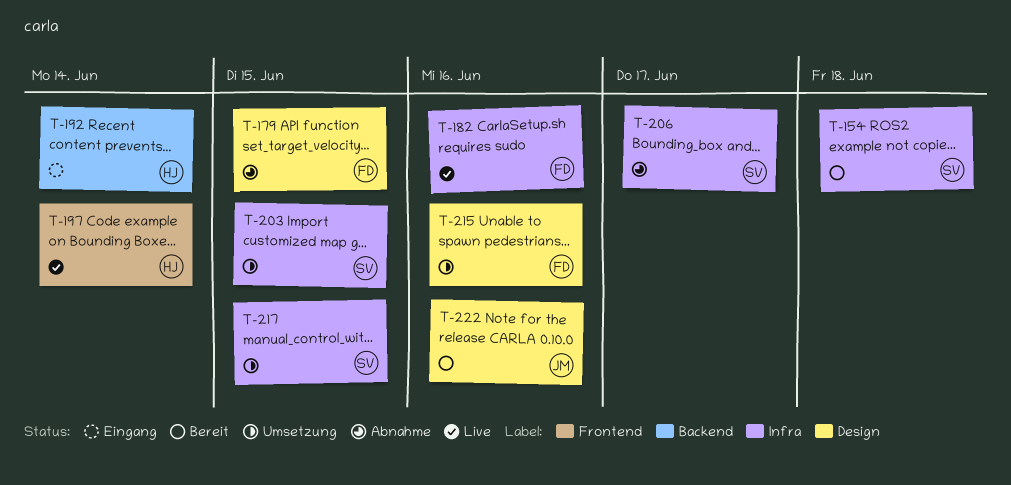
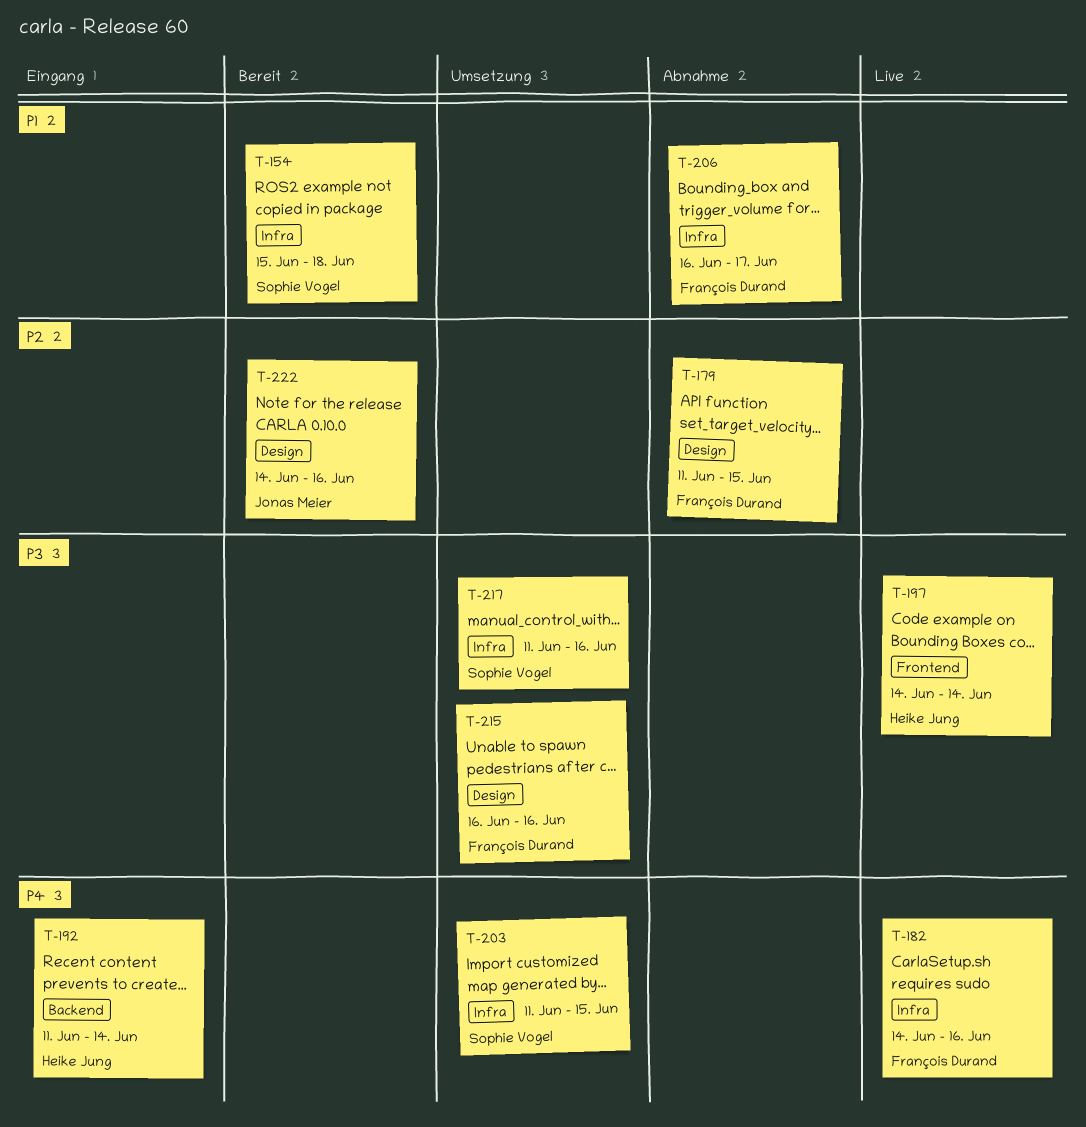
T-206, owner: Sophie Vogel -> François Durand
T-217, due: Jun 15 -> Jun 16

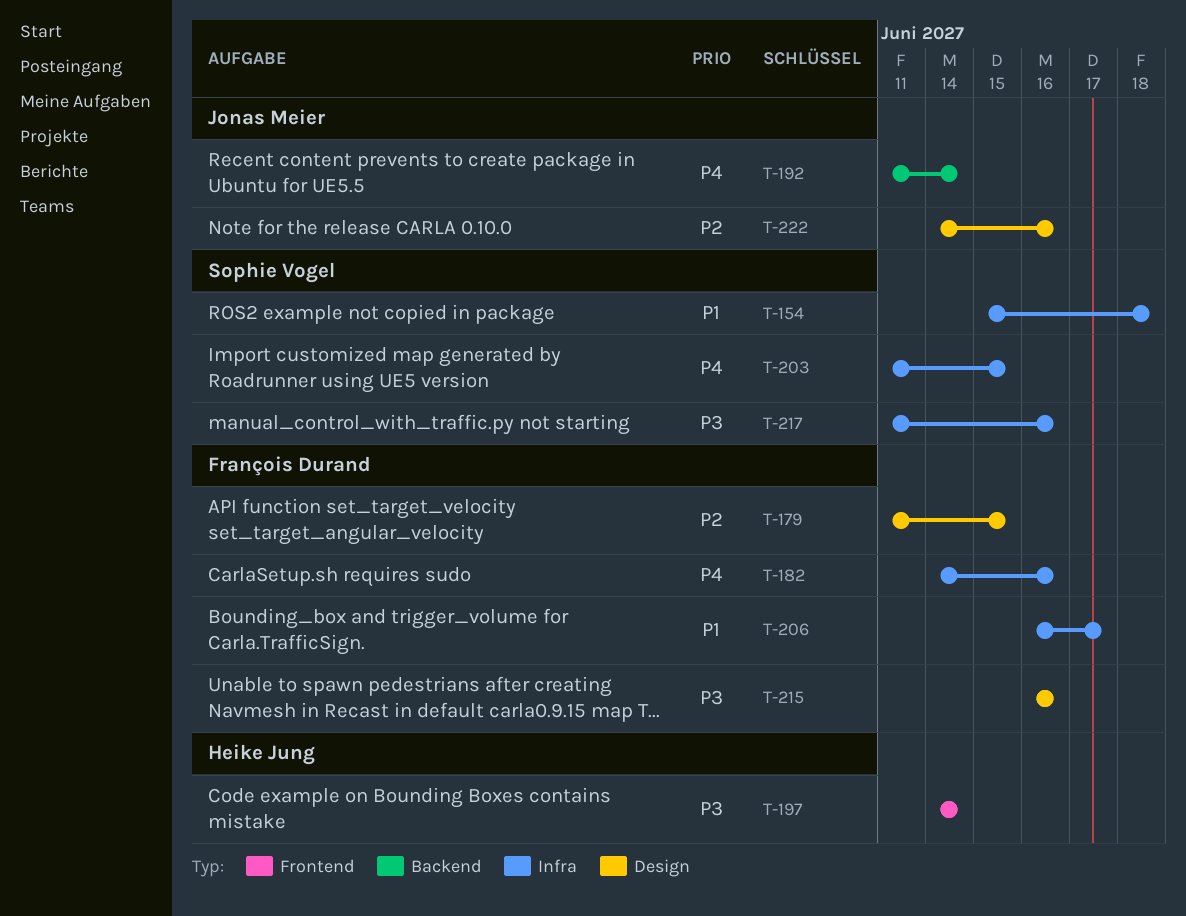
T-192, owner: Heike Jung -> Jonas Meier

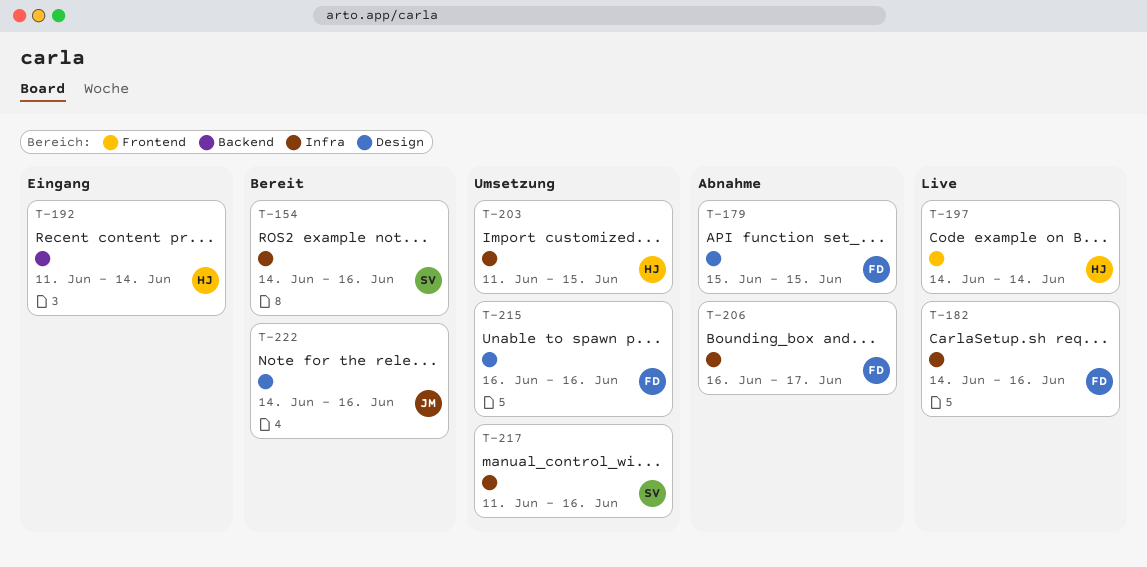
T-154, start: Jun 15 -> Jun 14
T-154, due: Jun 18 -> Jun 16
T-179, start: Jun 11 -> Jun 15
T-192, owner: Jonas Meier -> Heike Jung
T-203, owner: Sophie Vogel -> Heike Jung

